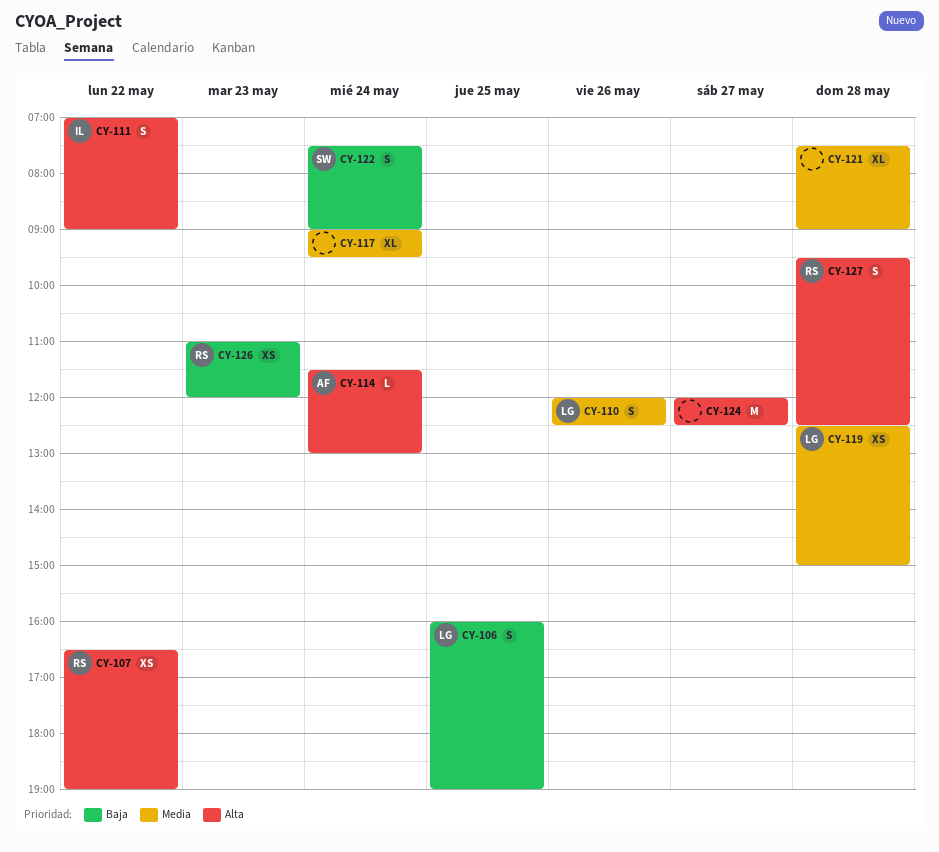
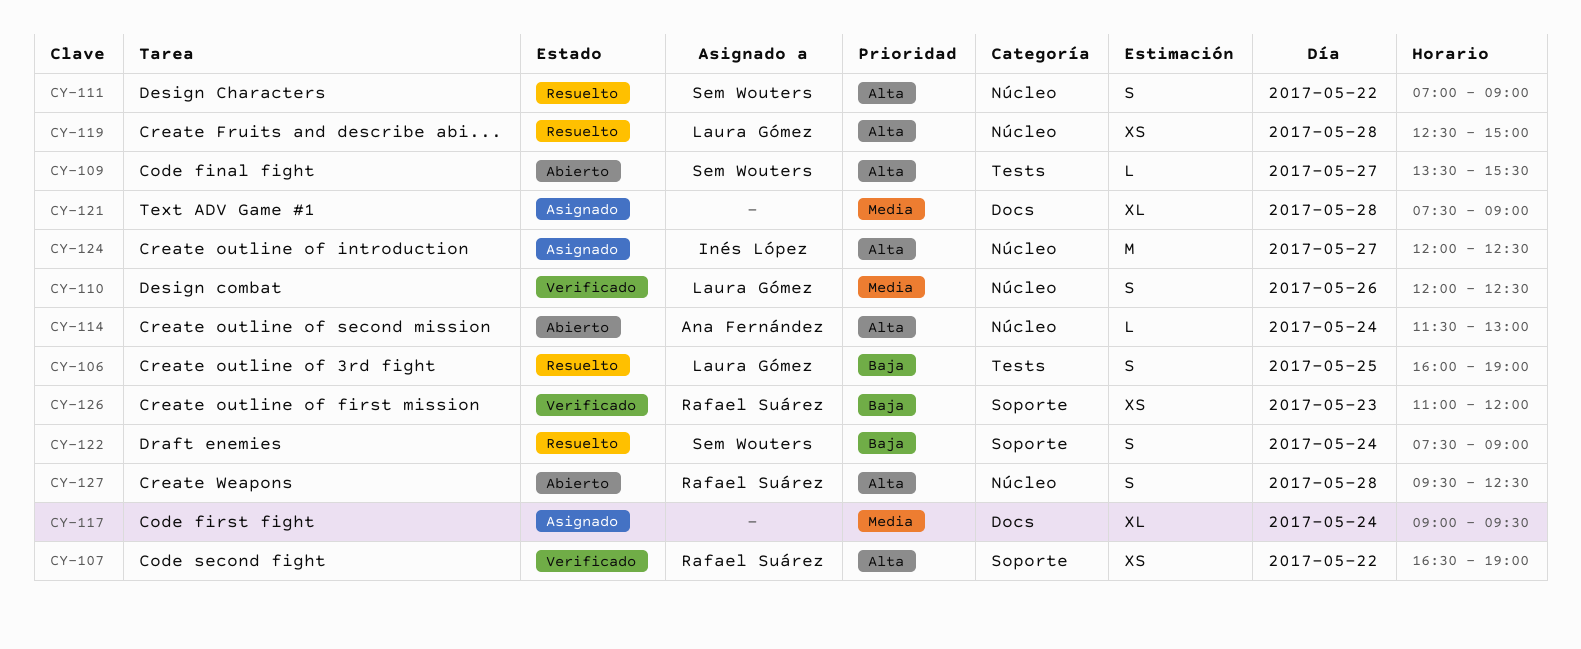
CY-109: none -> present
CY-111, owner: Inés López -> Sem Wouters
CY-119, priority: Media -> Alta
CY-124, owner: none -> Inés López

